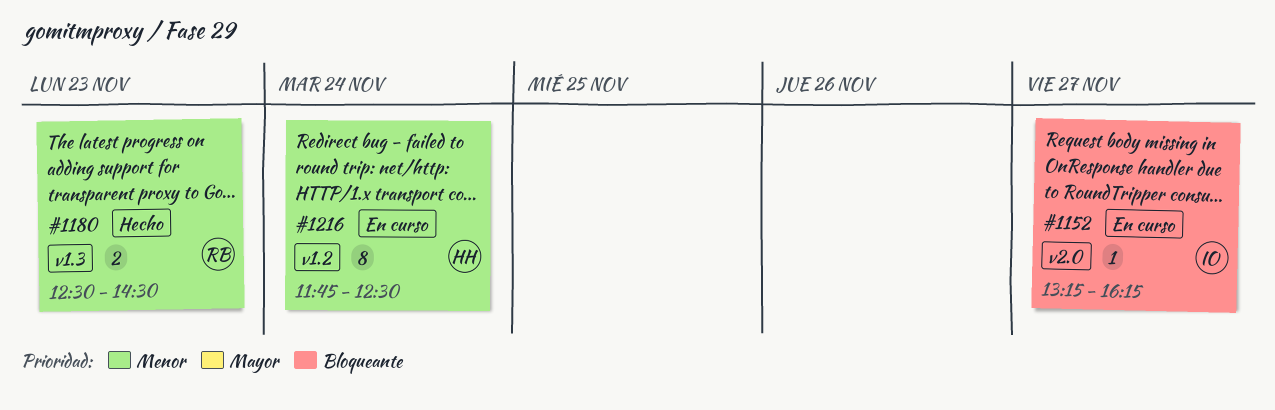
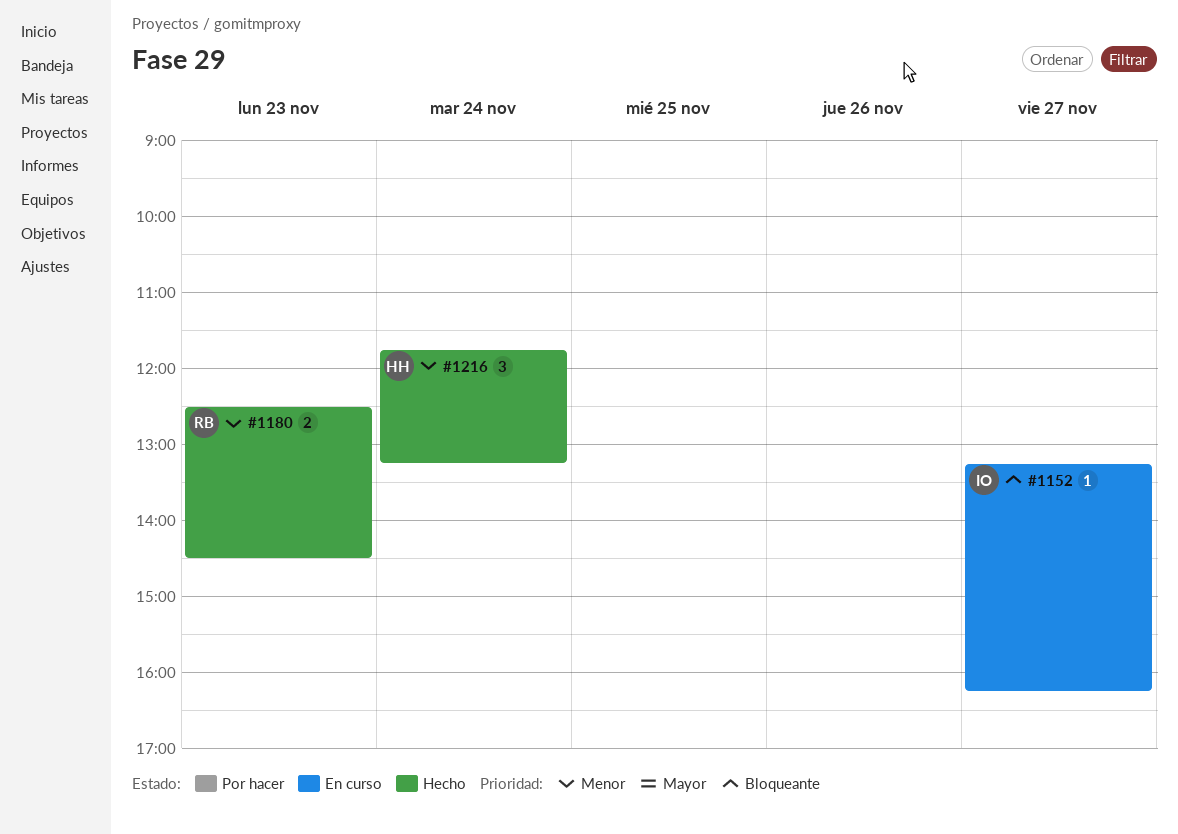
#1216, status: En curso -> Hecho
#1216, estimate: 8 -> 3
#1216, ends: 12:30 -> 13:15

